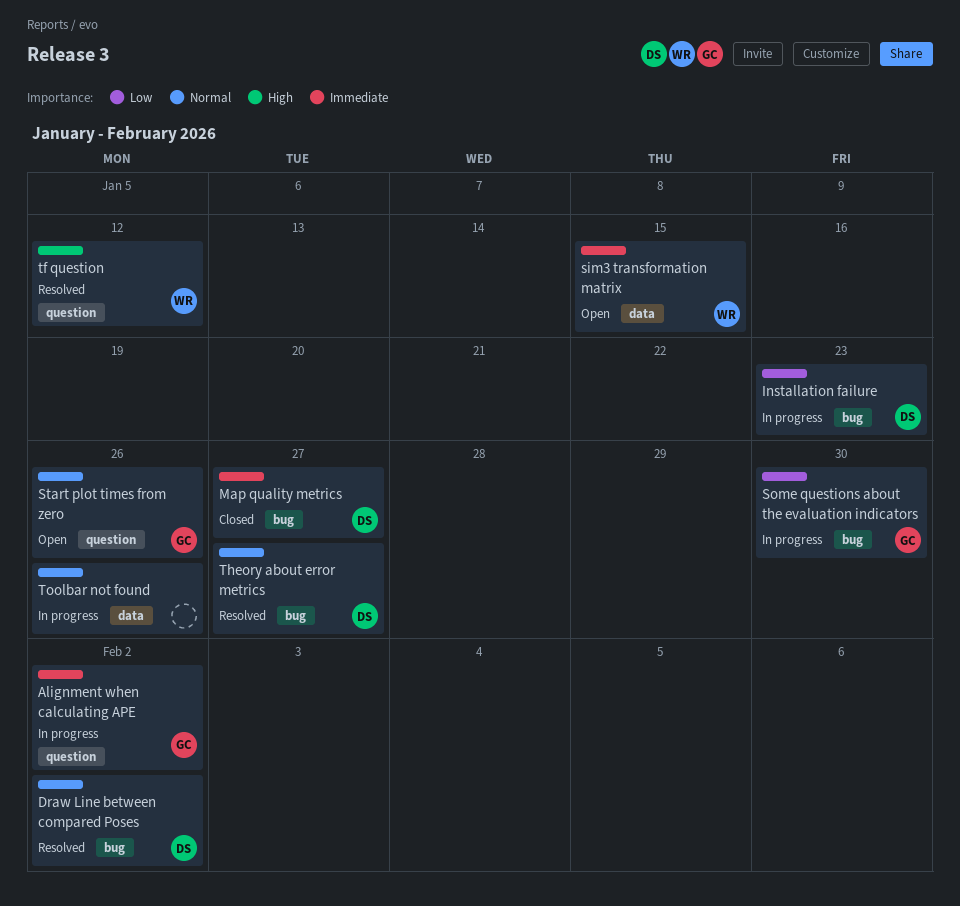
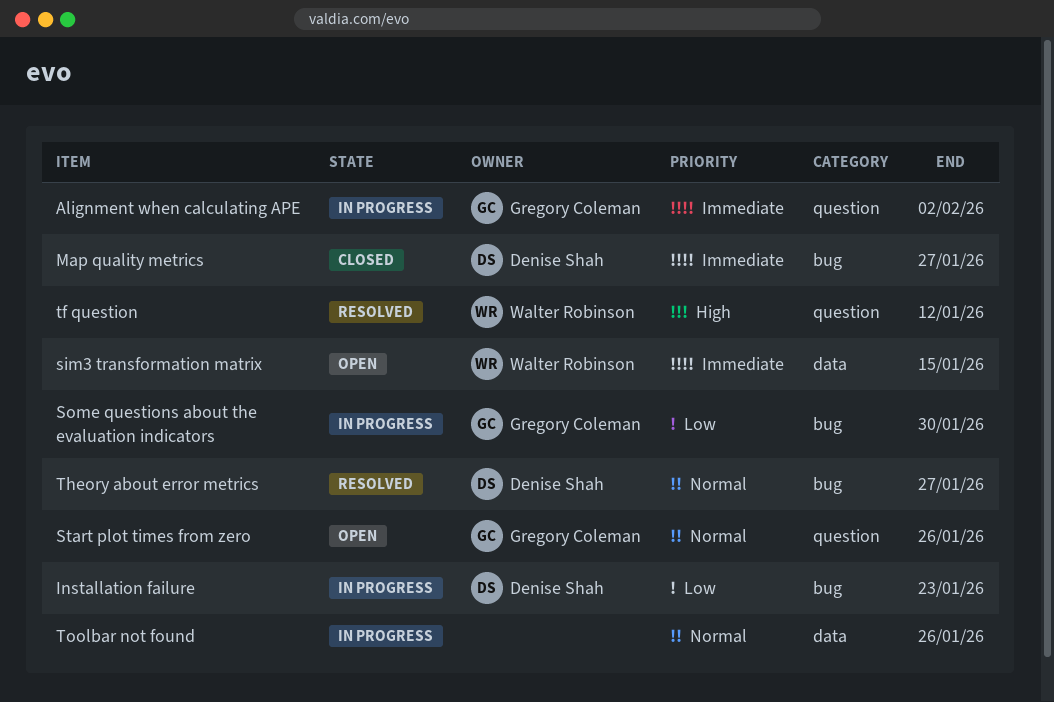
Draw Line between compared Poses: present -> none

